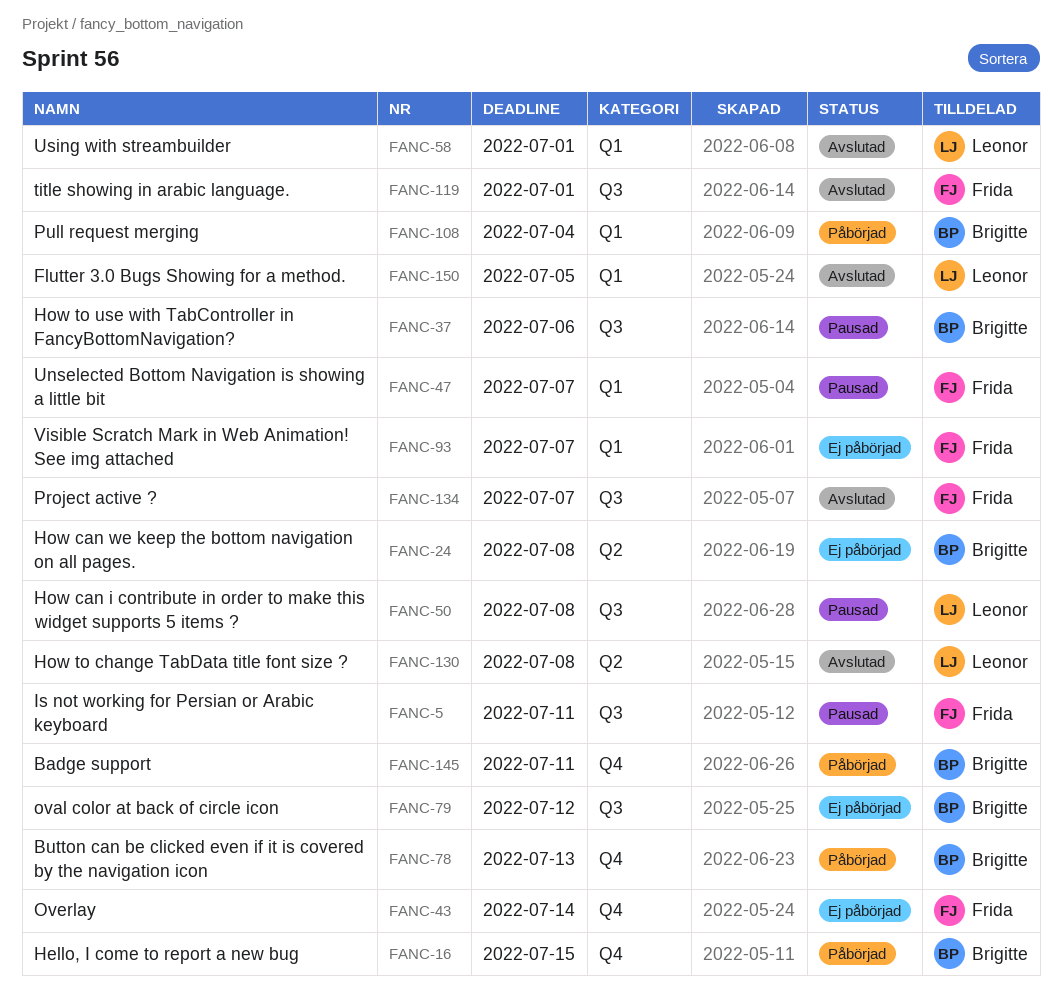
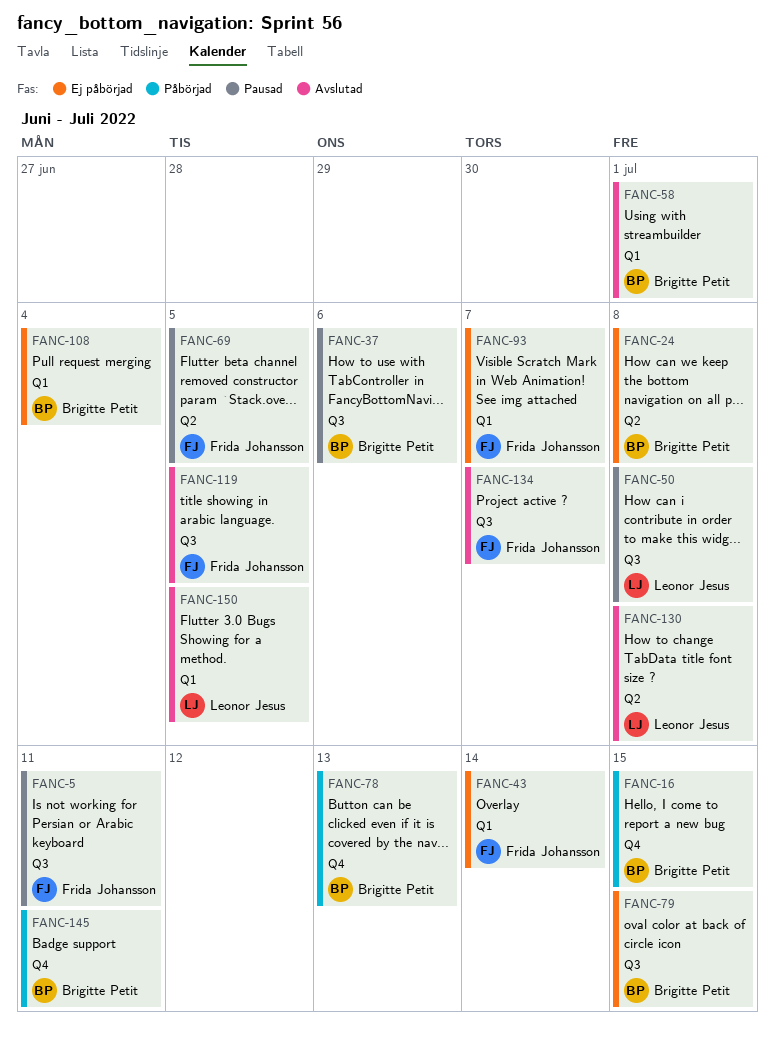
FANC-43, label: Q4 -> Q1
FANC-47: present -> none
FANC-58, owner: Leonor Jesus -> Brigitte Petit
FANC-69: none -> present
FANC-79, due: Jul 12 -> Jul 15
FANC-108, status: Påbörjad -> Ej påbörjad
FANC-119, due: Jul 1 -> Jul 5

